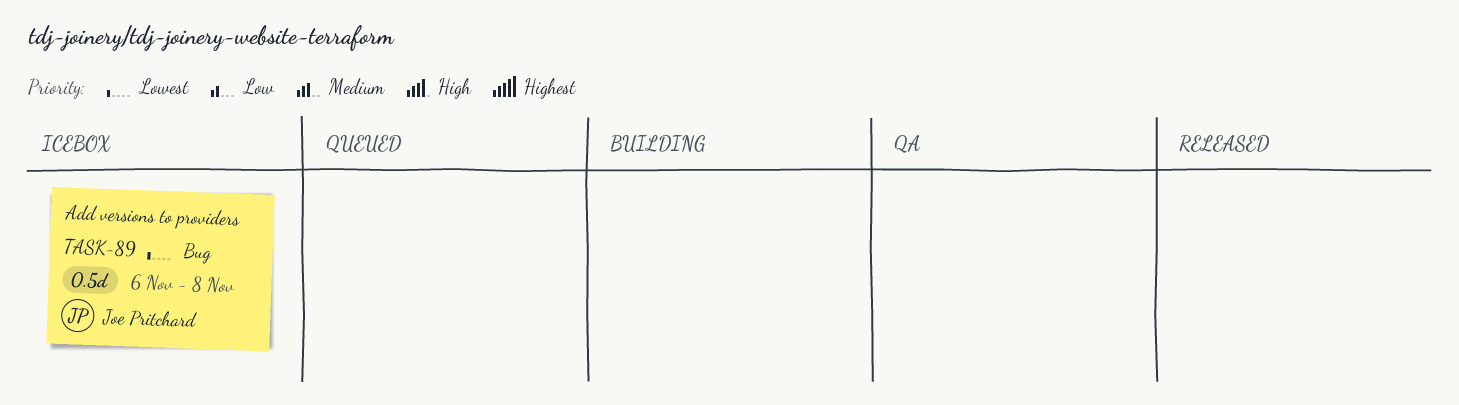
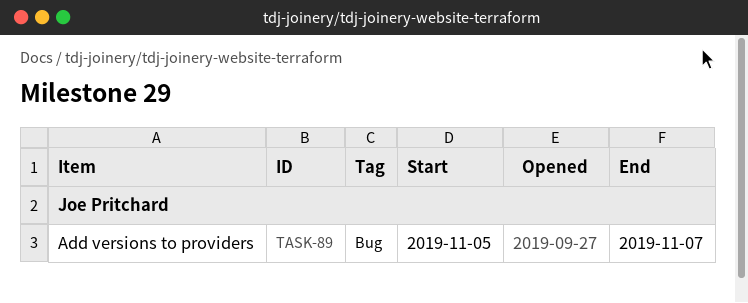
TASK-89, start: Nov 6 -> Nov 5
TASK-89, due: Nov 8 -> Nov 7

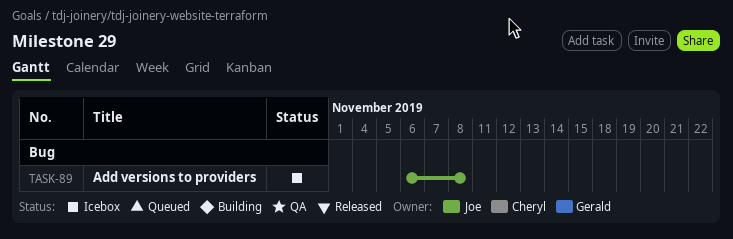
TASK-89, start: Nov 5 -> Nov 6
TASK-89, due: Nov 7 -> Nov 8

